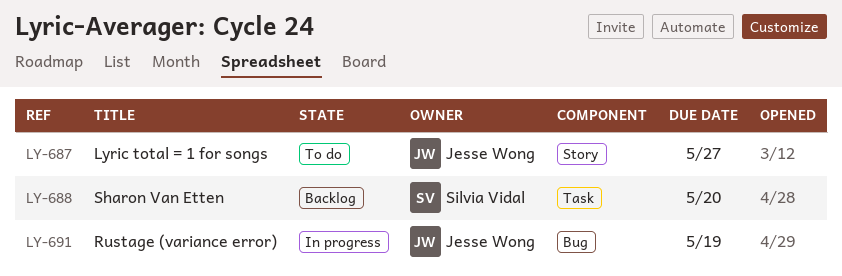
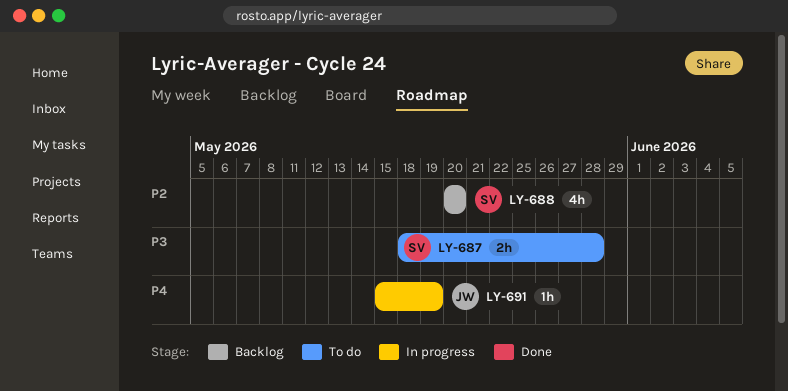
LY-687, owner: Jesse Wong -> Silvia Vidal
LY-687, due: May 27 -> May 28

